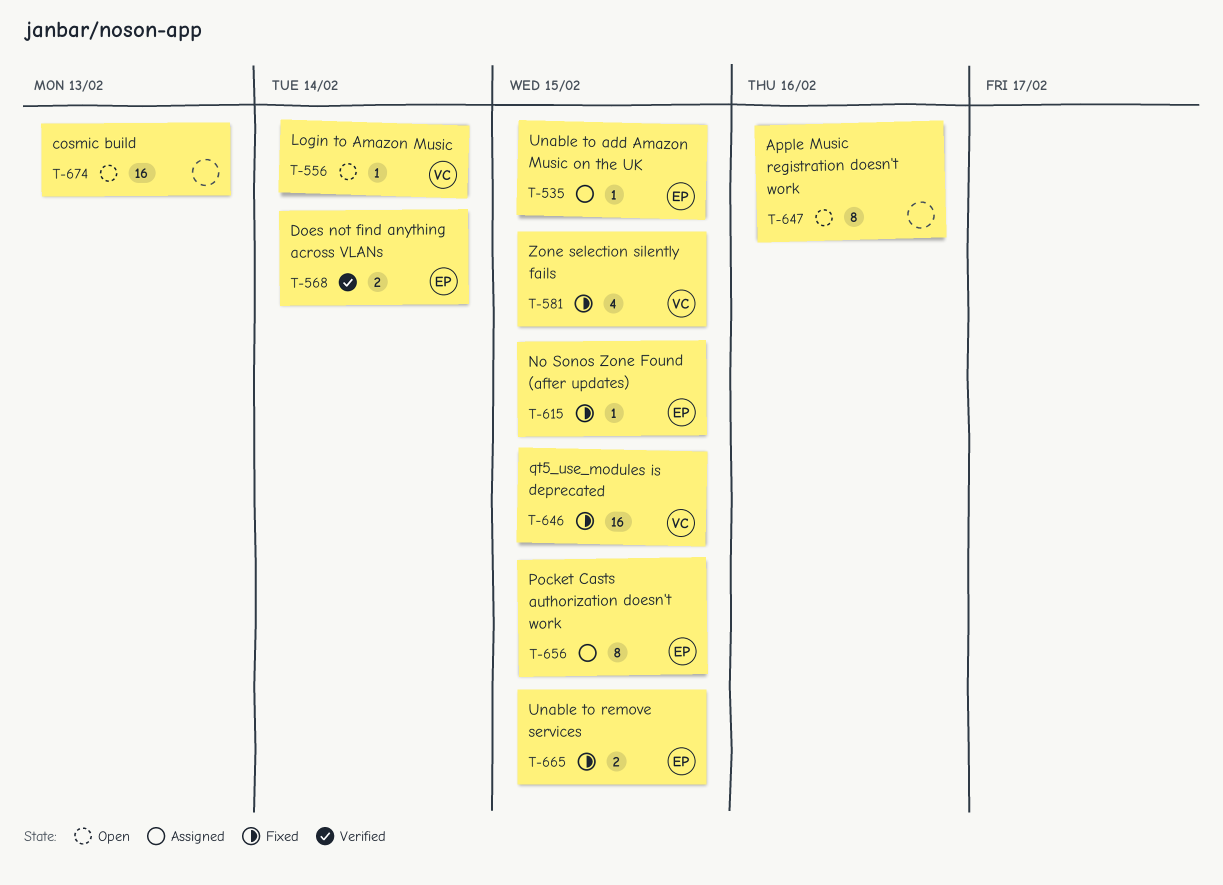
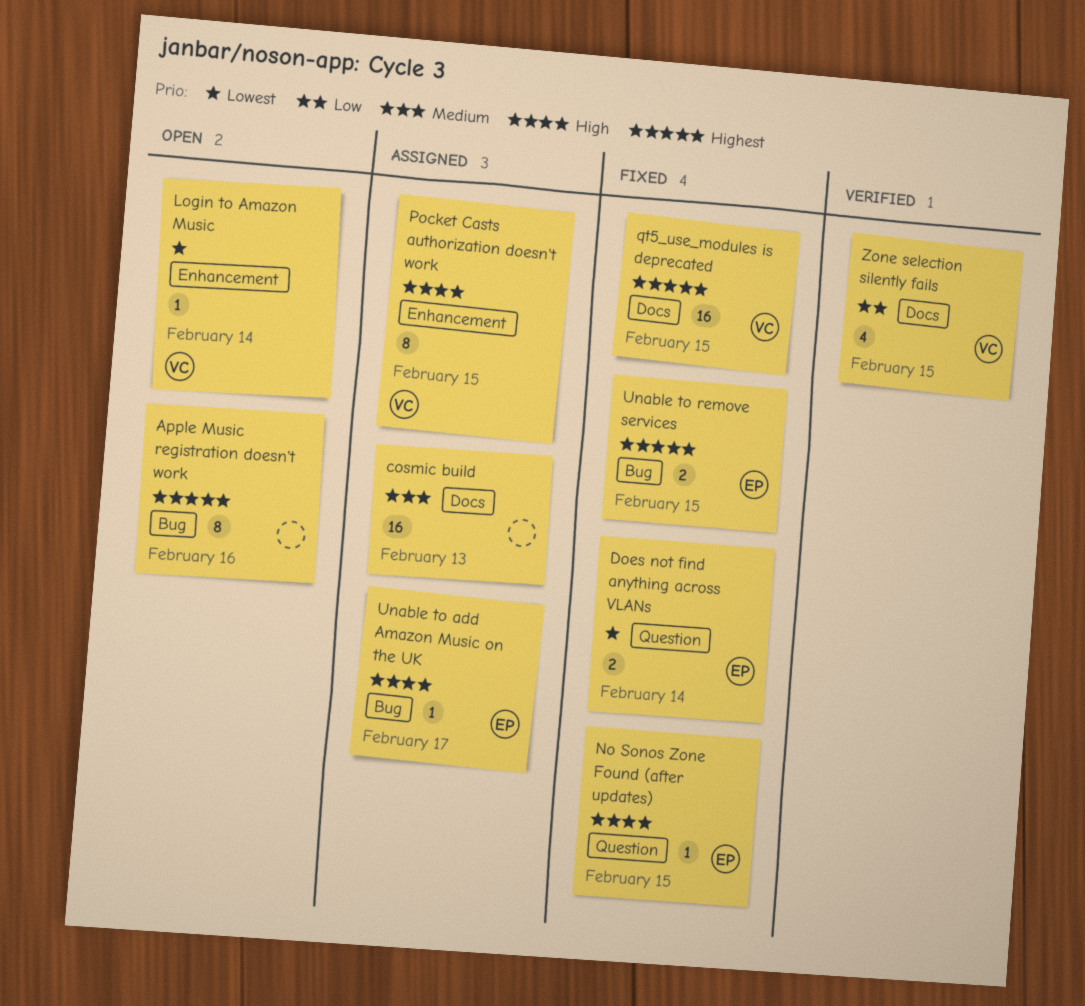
cosmic build, status: Open -> Assigned
Does not find anything across VLANs, status: Verified -> Fixed
Pocket Casts authorization doesn't work, owner: EP -> VC
Unable to add Amazon Music on the UK, due: Feb 15 -> Feb 17
Zone selection silently fails, status: Fixed -> Verified

